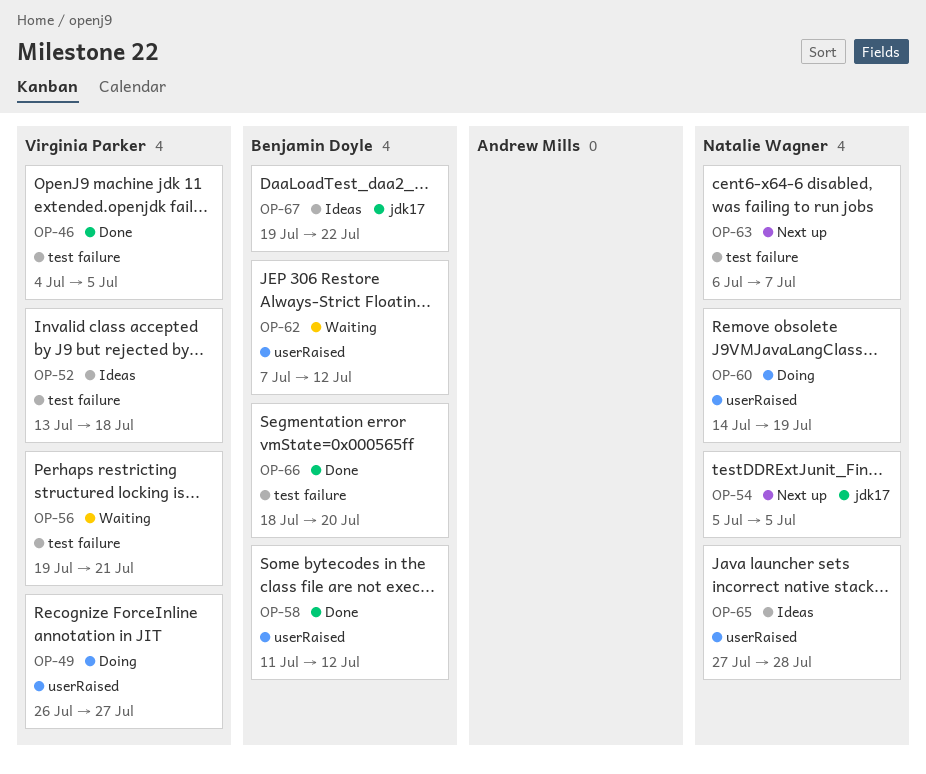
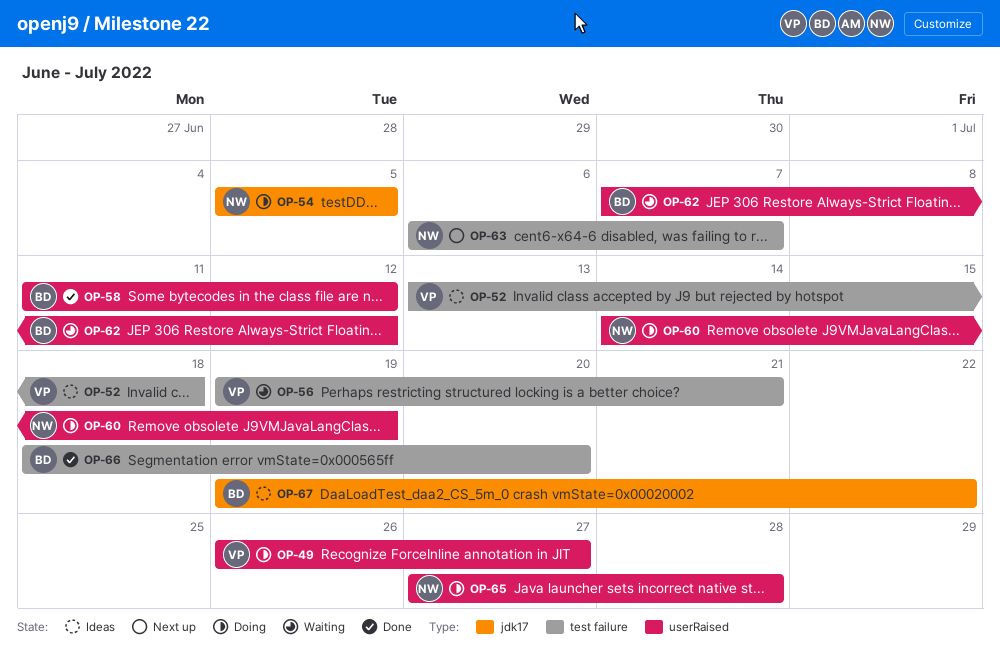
OP-46: present -> none
OP-54, status: Next up -> Doing
OP-65, status: Ideas -> Doing

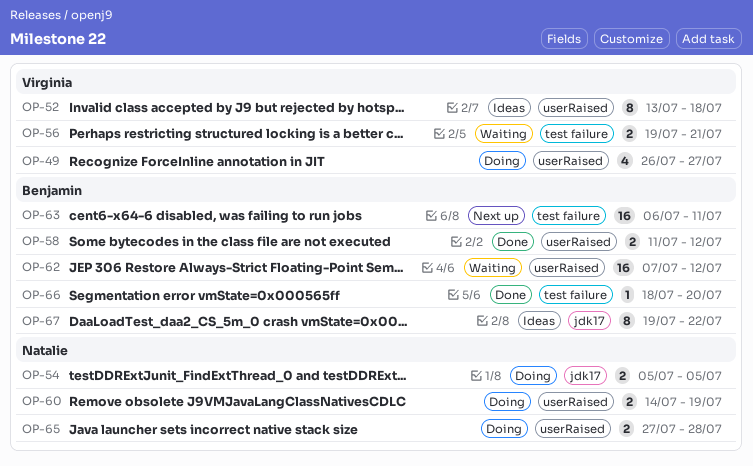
OP-52, label: test failure -> userRaised
OP-63, owner: Natalie -> Benjamin
OP-63, due: Jul 7 -> Jul 11

